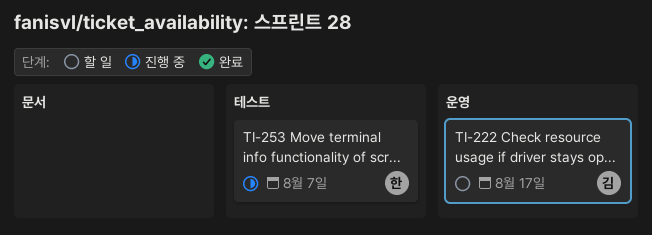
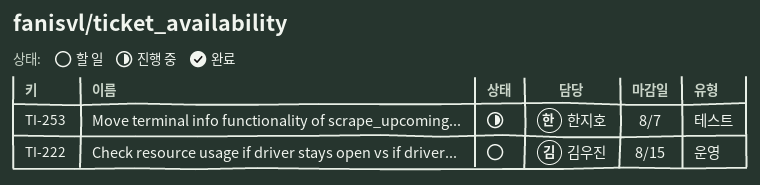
TI-222, due: Aug 17 -> Aug 15

